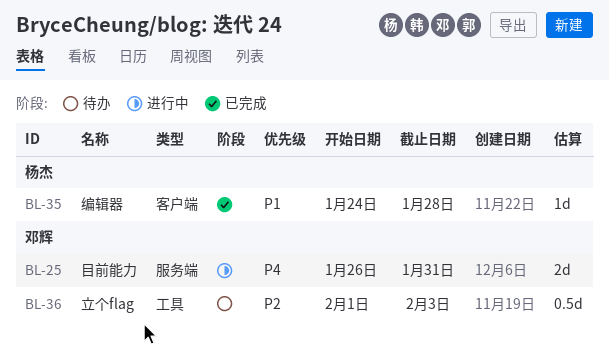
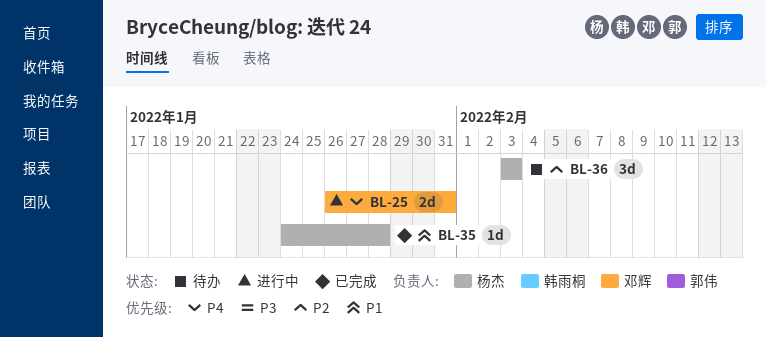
BL-36, owner: 邓辉 -> 杨杰
BL-36, estimate: 0.5d -> 3d
BL-36, start: Feb 1 -> Feb 3

